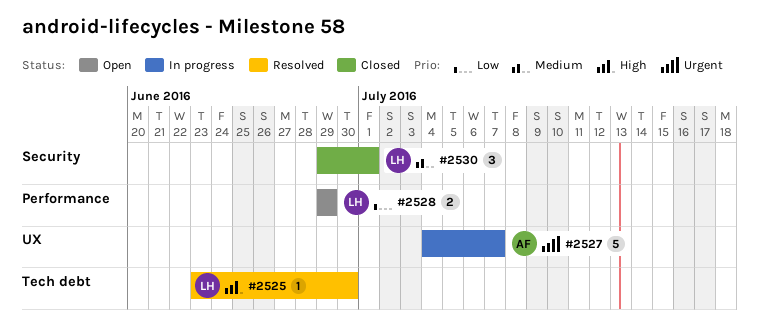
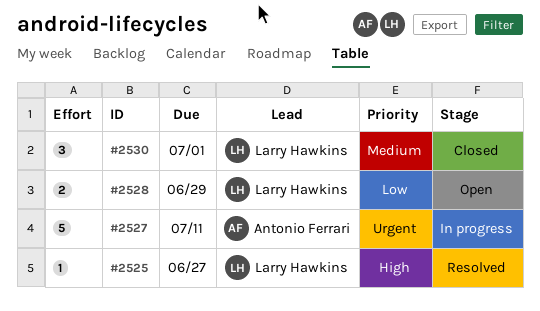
#2525, due: Jun 30 -> Jun 27
#2527, due: Jul 7 -> Jul 11

